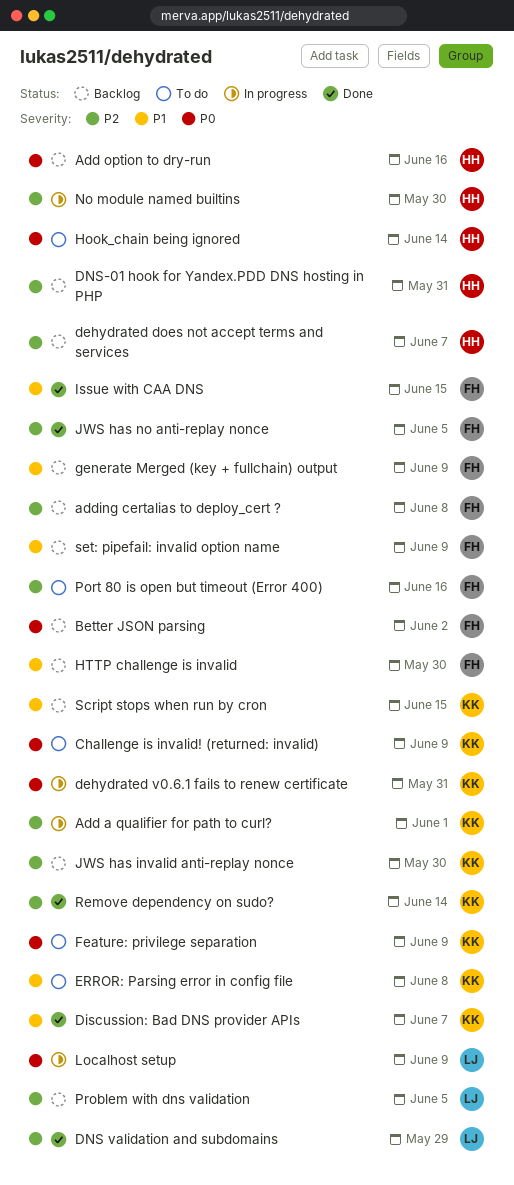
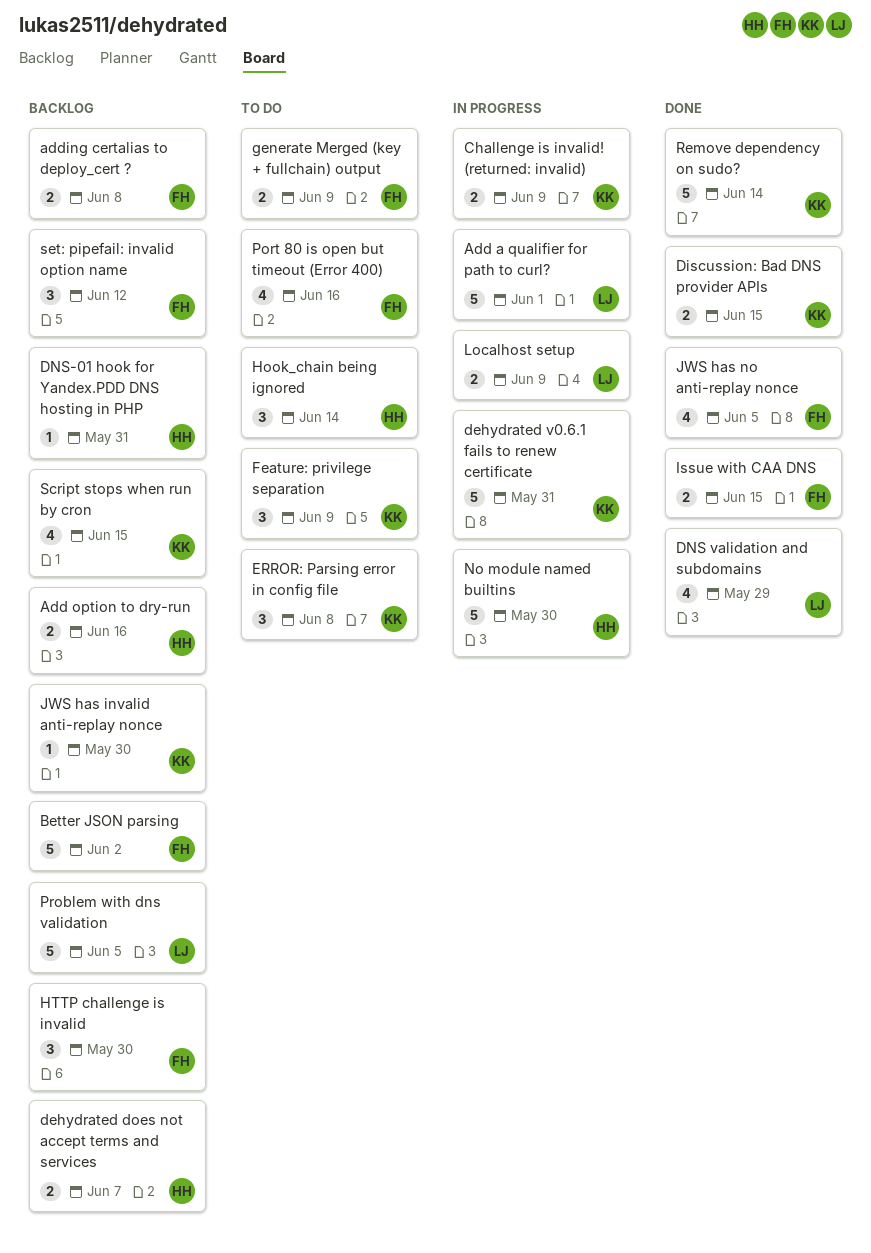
Add a qualifier for path to curl?, owner: KK -> LJ
Challenge is invalid! (returned: invalid), status: To do -> In progress
Discussion: Bad DNS provider APIs, due: Jun 7 -> Jun 15
generate Merged (key + fullchain) output, status: Backlog -> To do
set: pipefail: invalid option name, due: Jun 9 -> Jun 12

